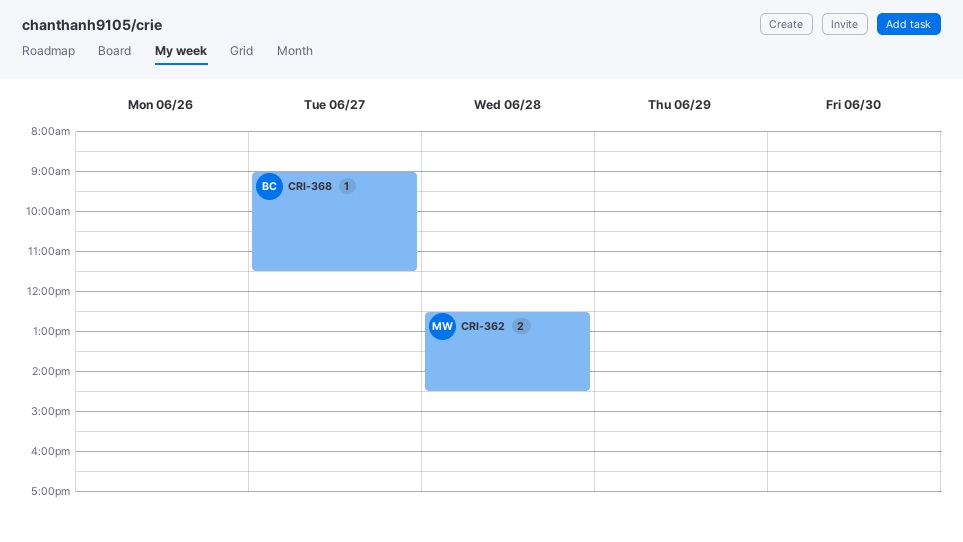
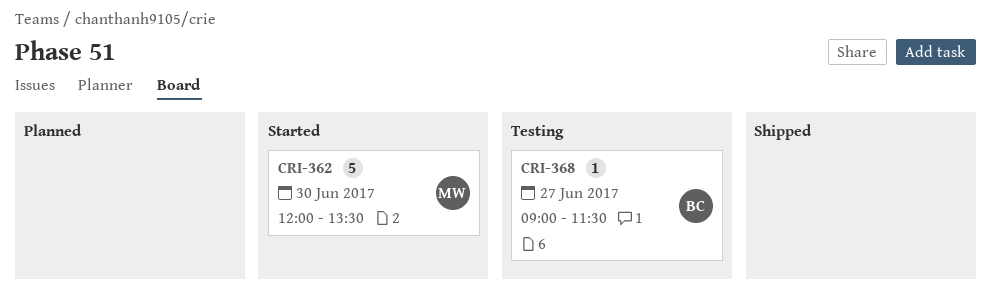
CRI-362, estimate: 2 -> 5
CRI-362, day: Jun 28 -> Jun 30
CRI-362, begins: 12:30 -> 12:00
CRI-362, ends: 14:30 -> 13:30

